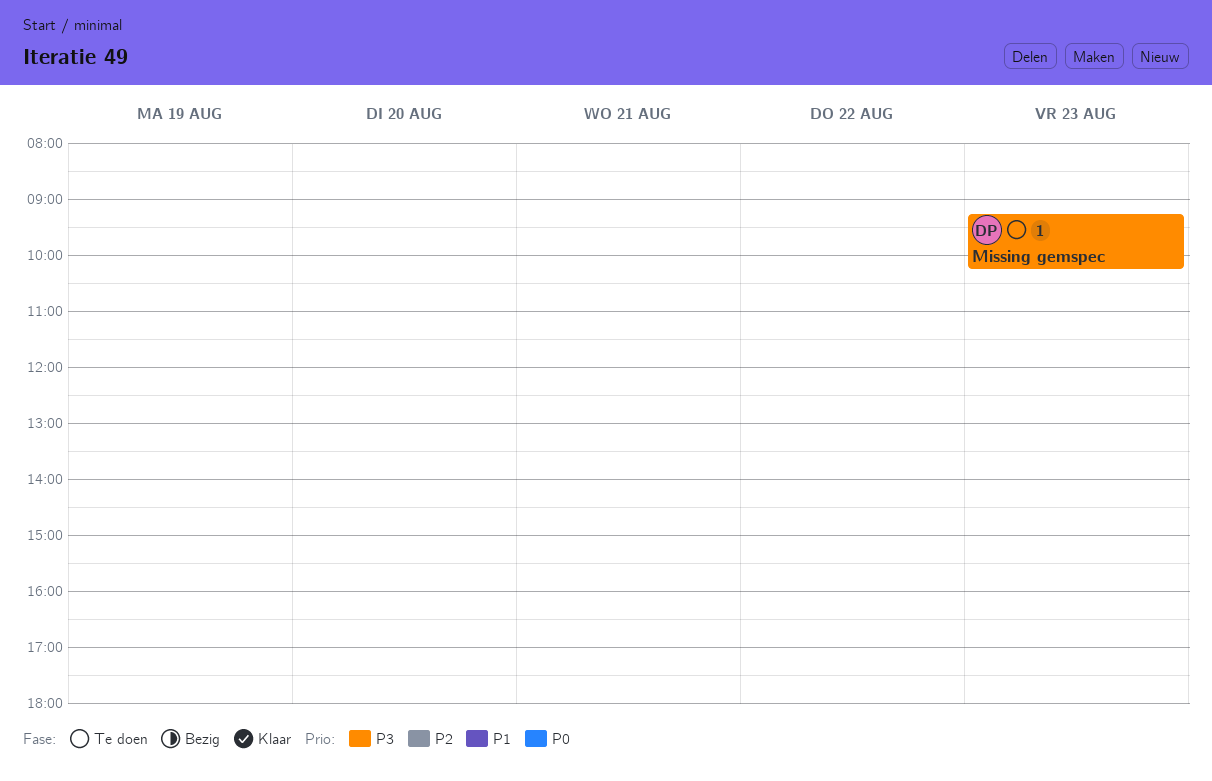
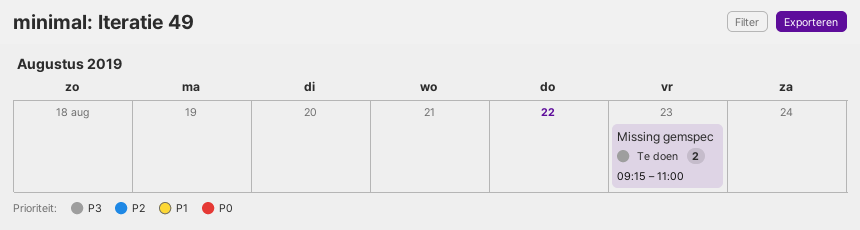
Missing gemspec, estimate: 1 -> 2
Missing gemspec, ends: 10:15 -> 11:00

